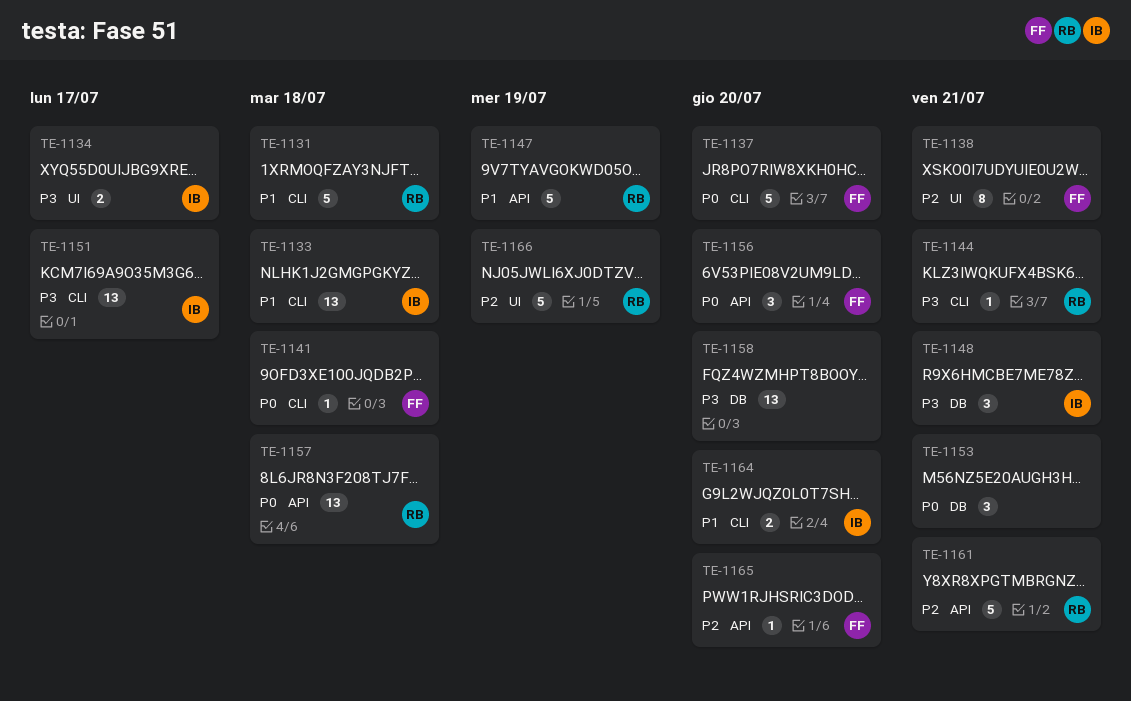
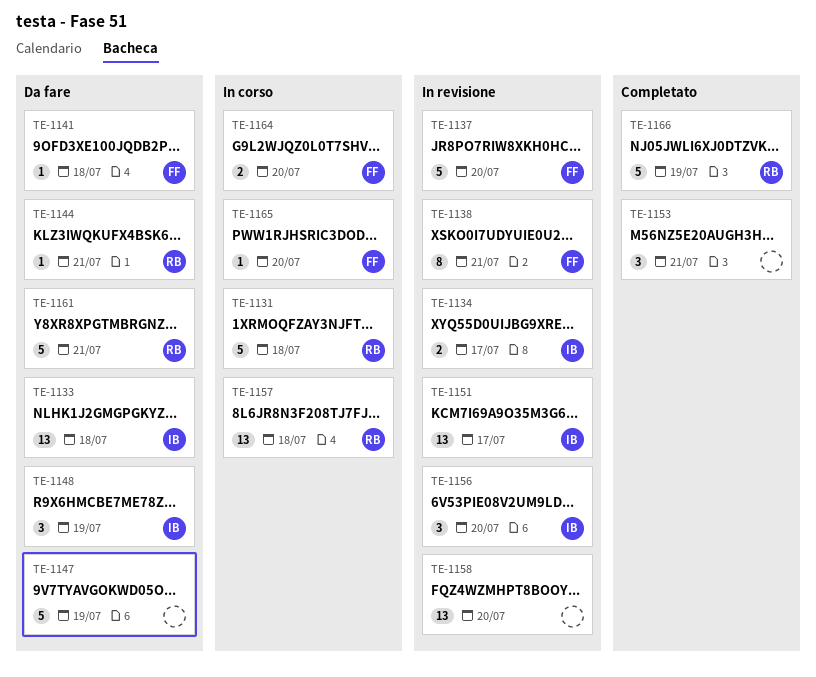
TE-1147, owner: RB -> none
TE-1148, due: Jul 21 -> Jul 19
TE-1156, owner: FF -> IB
TE-1164, owner: IB -> FF

